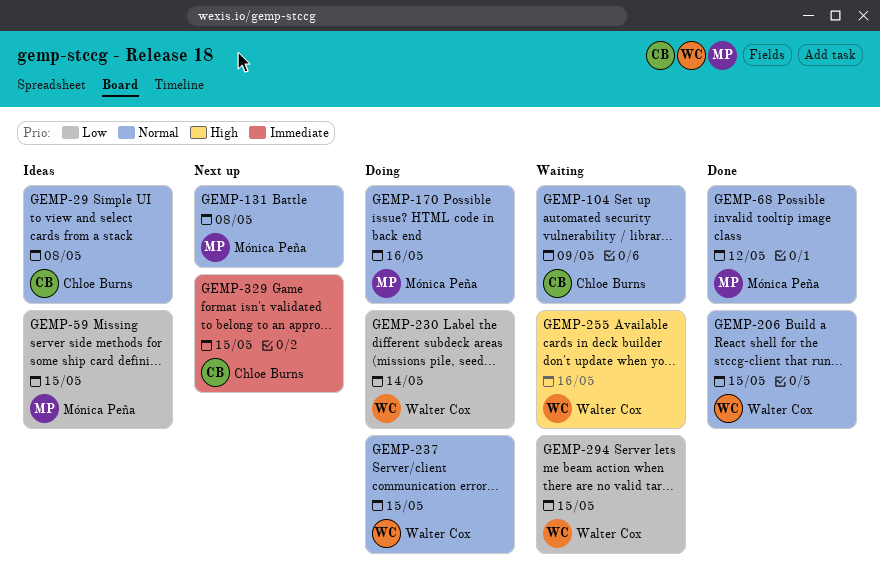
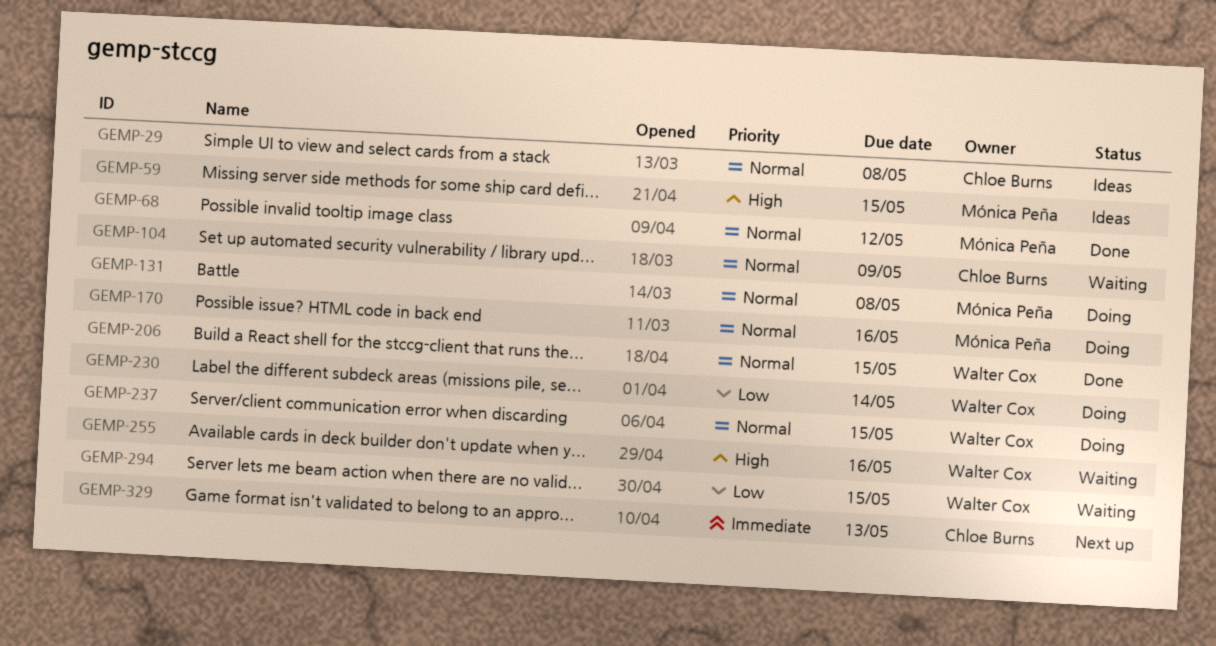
GEMP-59, priority: Low -> High
GEMP-131, status: Next up -> Doing
GEMP-329, due: May 15 -> May 13

